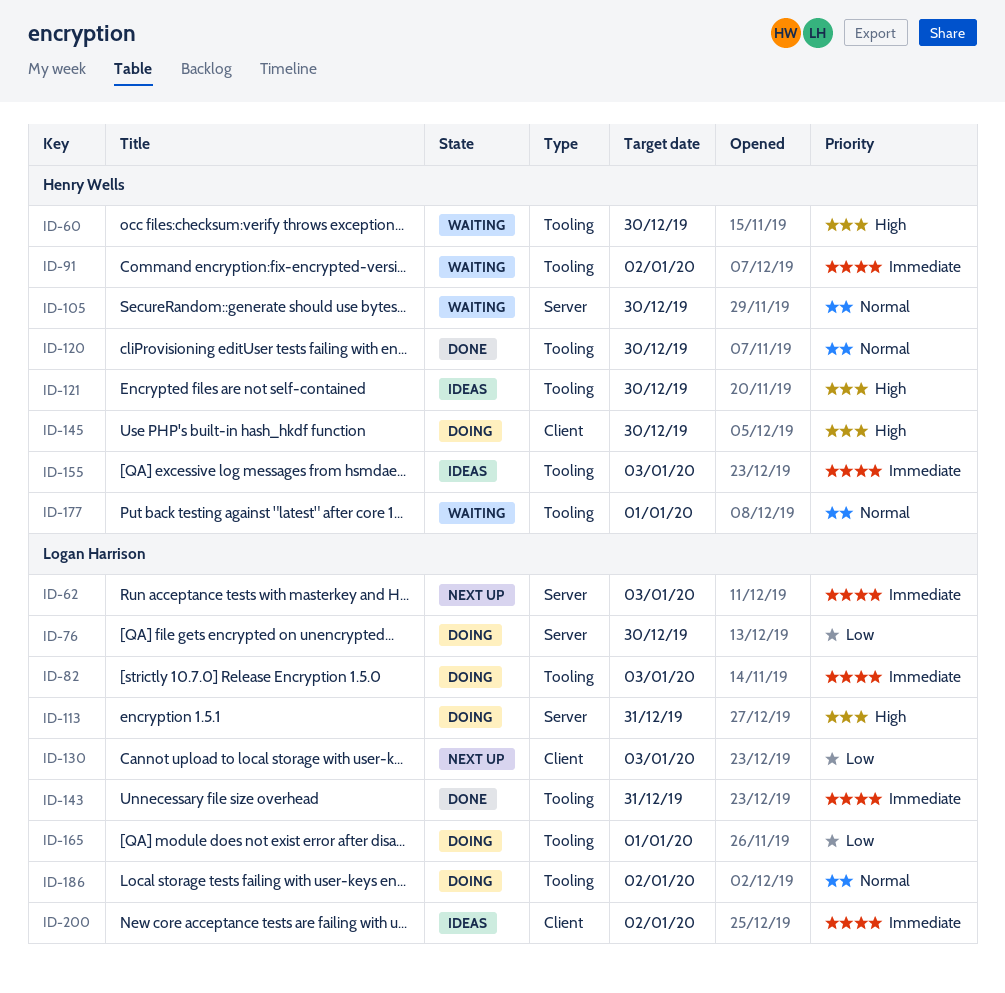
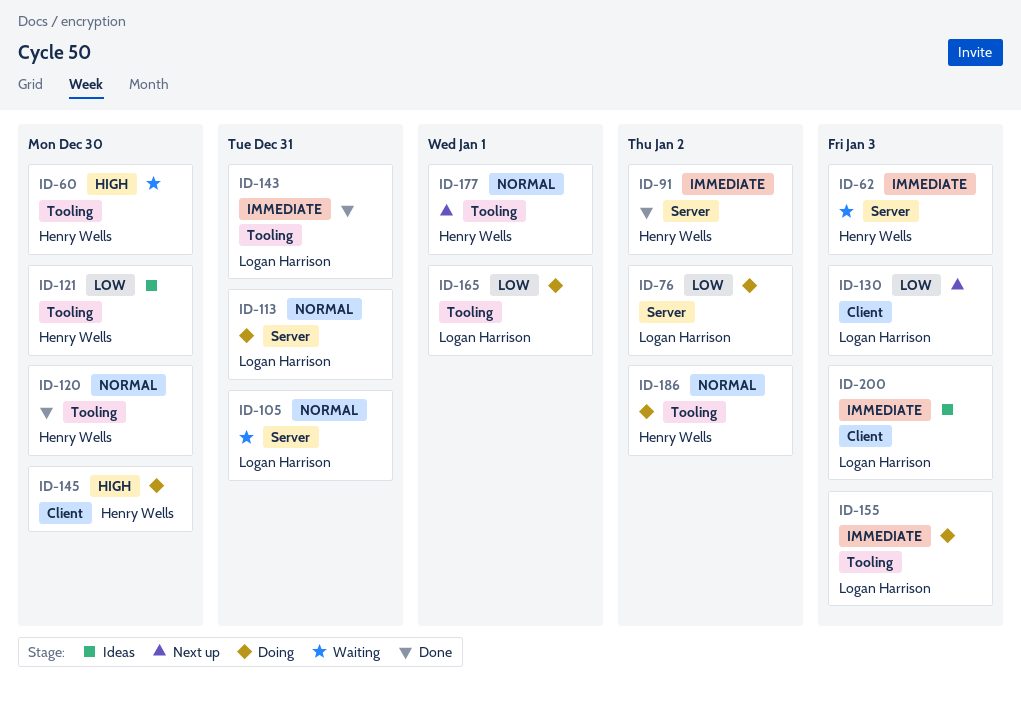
ID-62, status: Next up -> Waiting
ID-62, owner: Logan Harrison -> Henry Wells
ID-76, due: Dec 30 -> Jan 2
ID-82: present -> none
ID-91, status: Waiting -> Done
ID-91, label: Tooling -> Server
ID-105, owner: Henry Wells -> Logan Harrison
ID-105, due: Dec 30 -> Dec 31
ID-113, priority: High -> Normal
ID-121, priority: High -> Low
ID-155, status: Ideas -> Doing
ID-155, owner: Henry Wells -> Logan Harrison
ID-177, status: Waiting -> Next up
ID-186, owner: Logan Harrison -> Henry Wells
ID-200, due: Jan 2 -> Jan 3

